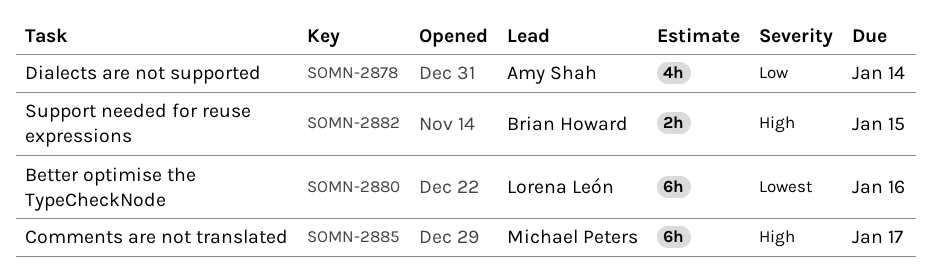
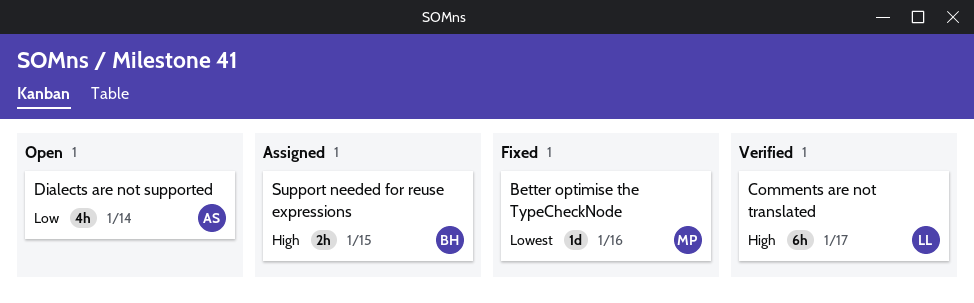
Better optimise the TypeCheckNode, owner: Lorena León -> Michael Peters
Better optimise the TypeCheckNode, estimate: 6h -> 1d
Comments are not translated, owner: Michael Peters -> Lorena León

